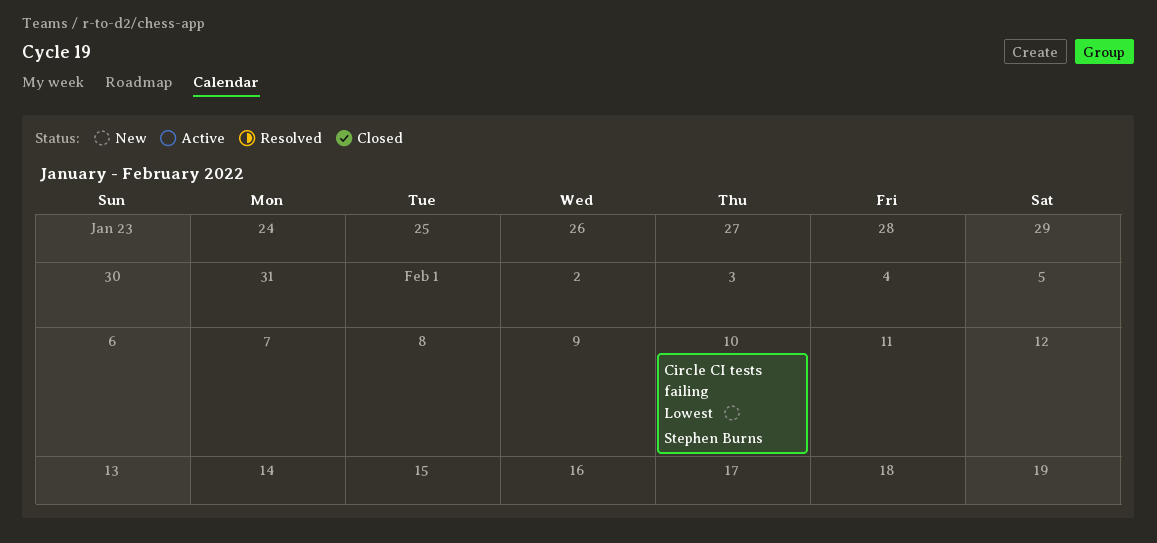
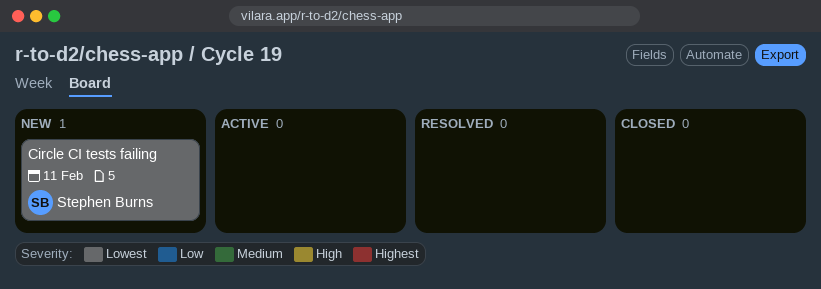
Circle CI tests failing, due: Feb 10 -> Feb 11

